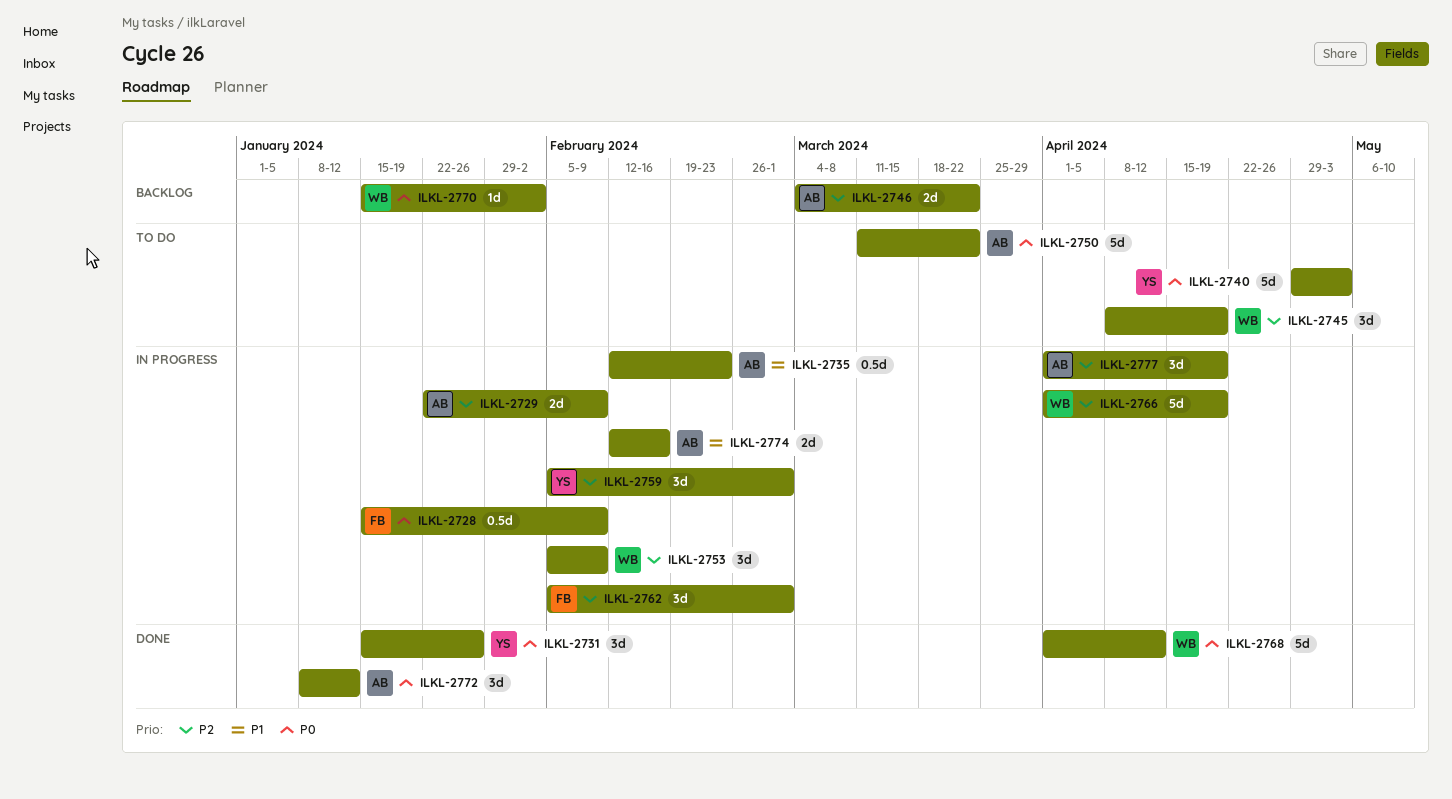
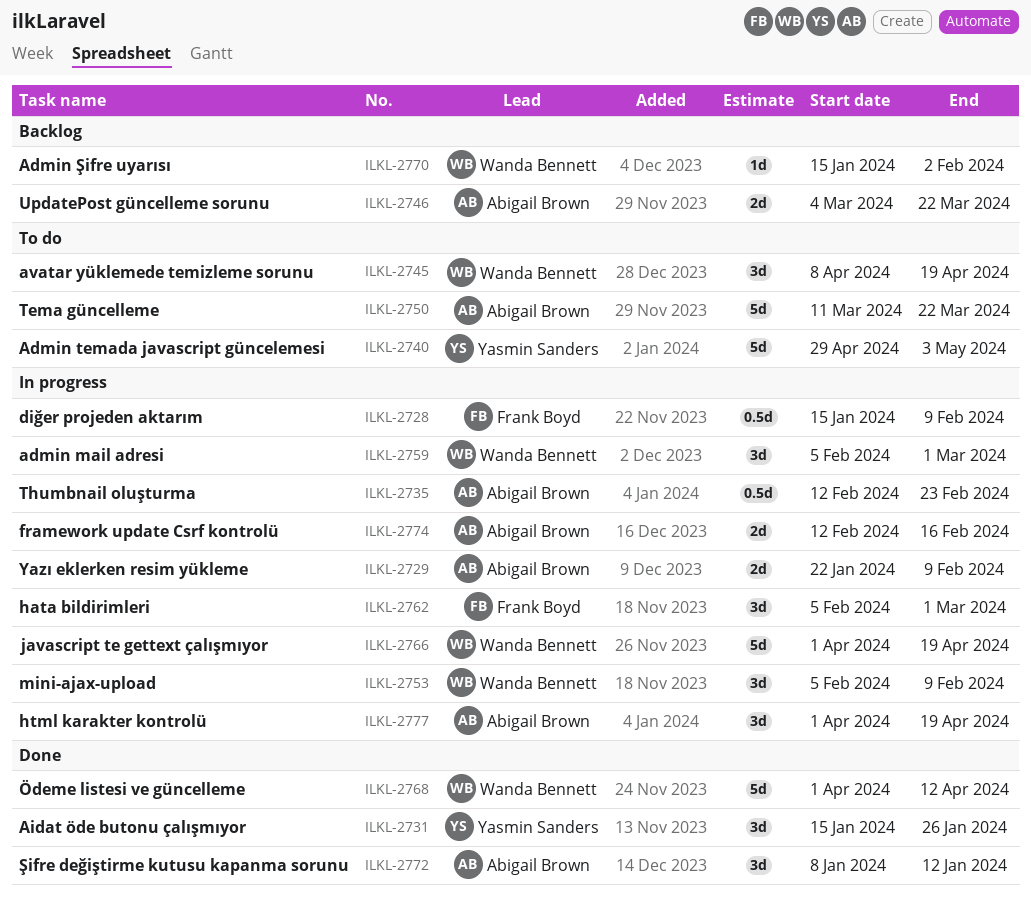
ILKL-2759, owner: Yasmin Sanders -> Wanda Bennett

